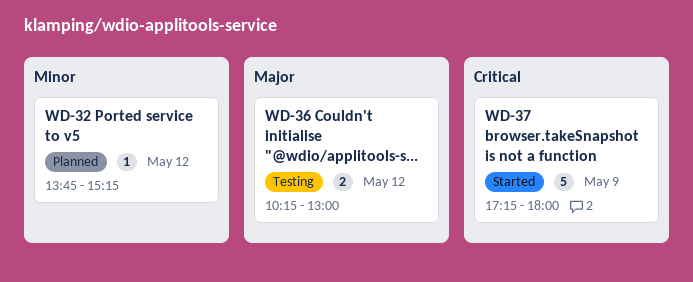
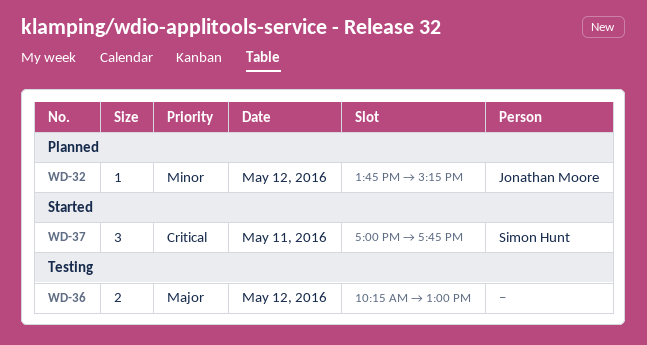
WD-37, estimate: 5 -> 3
WD-37, day: May 9 -> May 11
WD-37, begins: 17:15 -> 17:00
WD-37, ends: 18:00 -> 17:45

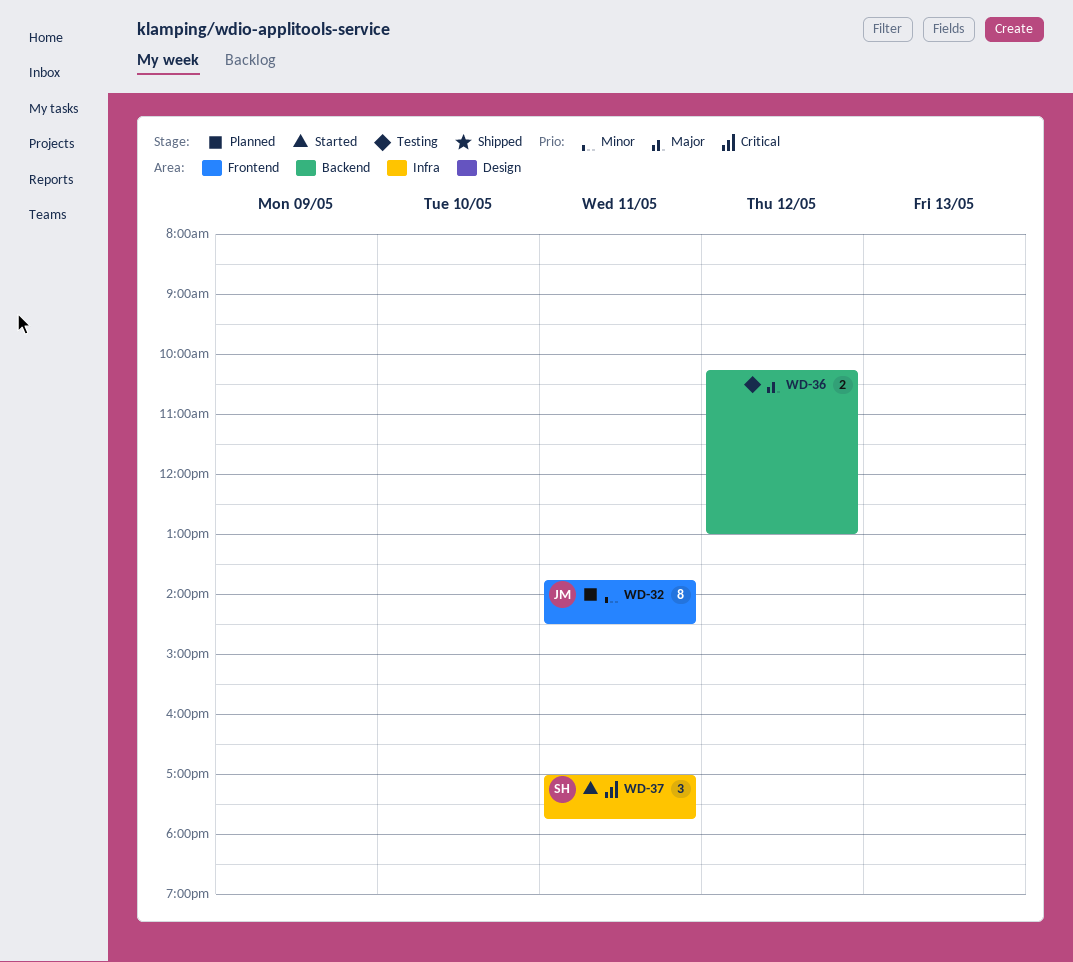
WD-32, estimate: 1 -> 8
WD-32, day: May 12 -> May 11
WD-32, ends: 15:15 -> 14:30

